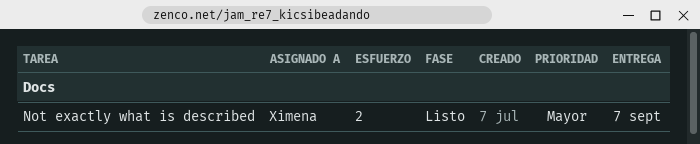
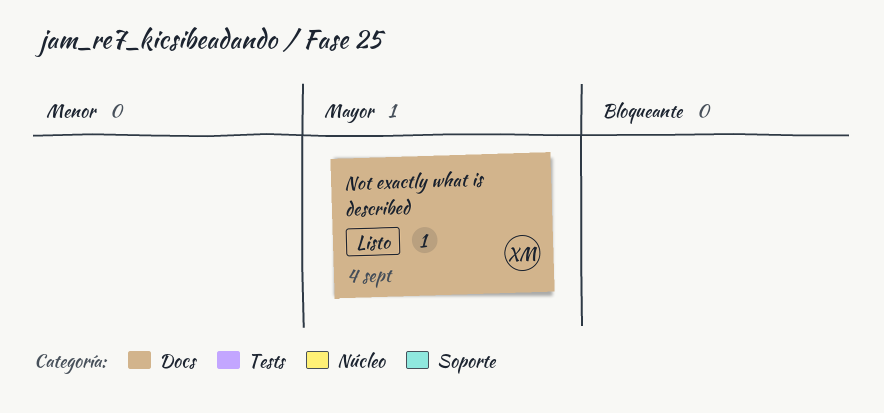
Not exactly what is described, estimate: 2 -> 1
Not exactly what is described, due: Sep 7 -> Sep 4

